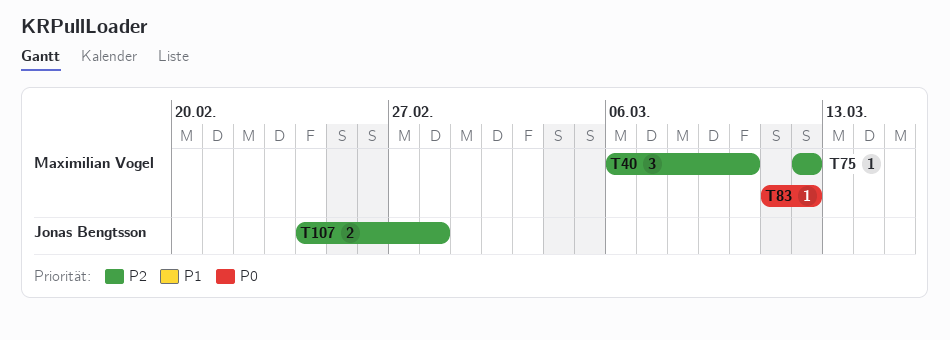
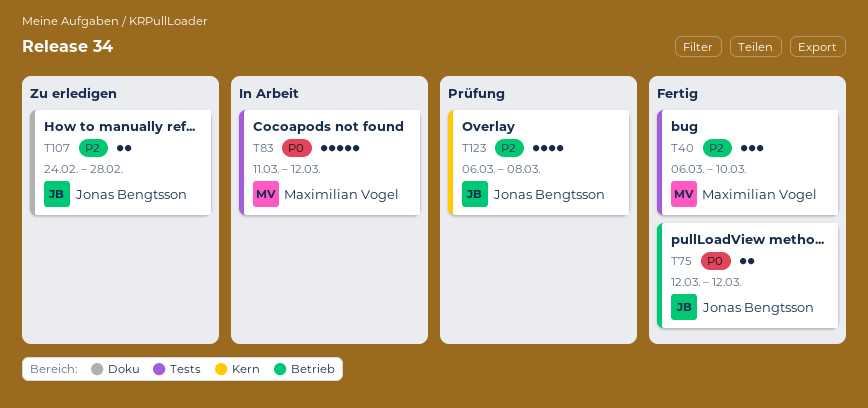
T75, owner: Maximilian Vogel -> Jonas Bengtsson
T75, priority: P2 -> P0
T75, estimate: 1 -> 2
T83, estimate: 1 -> 5
T123: none -> present

